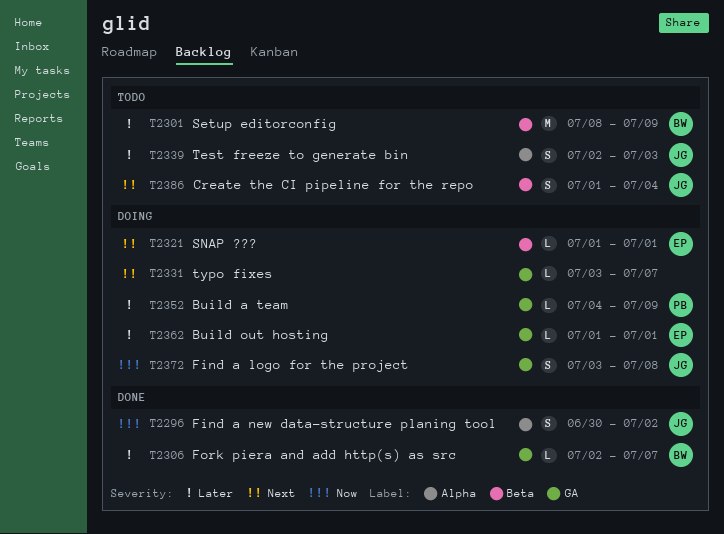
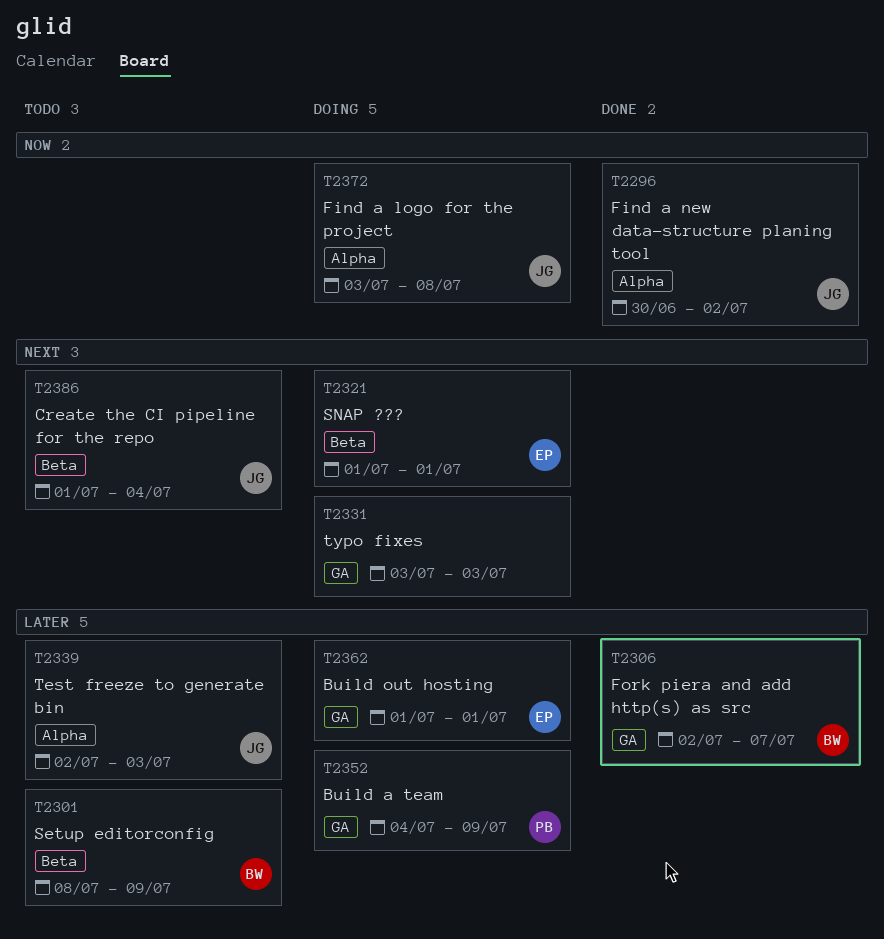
T2331, due: Jul 7 -> Jul 3
T2372, label: GA -> Alpha

